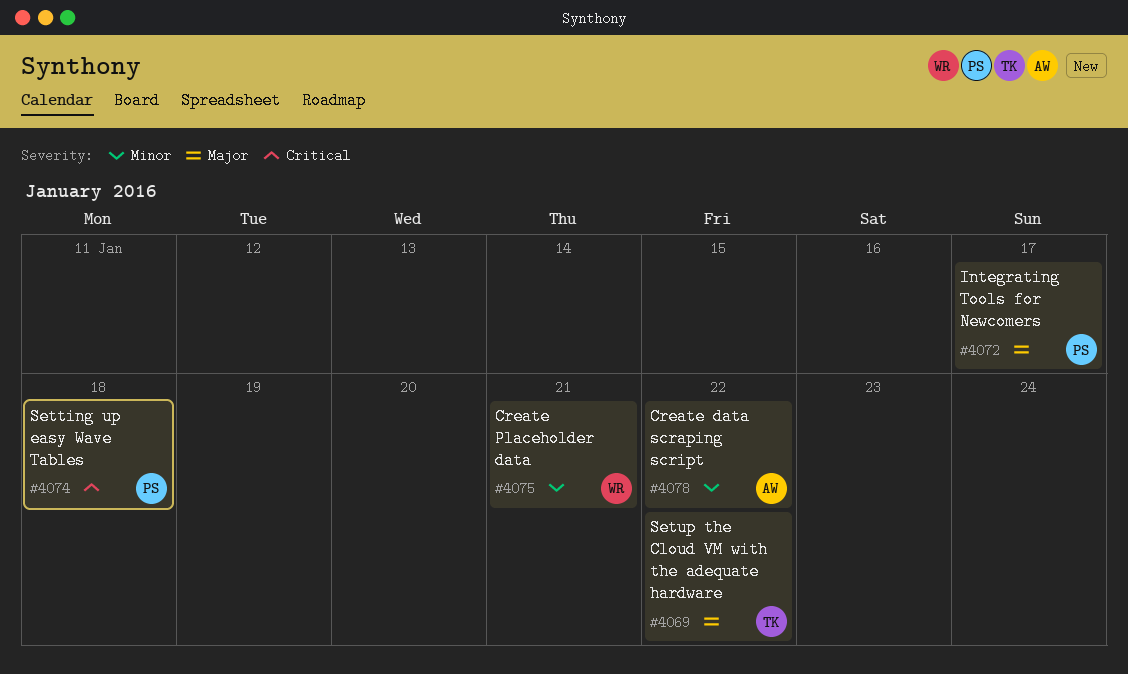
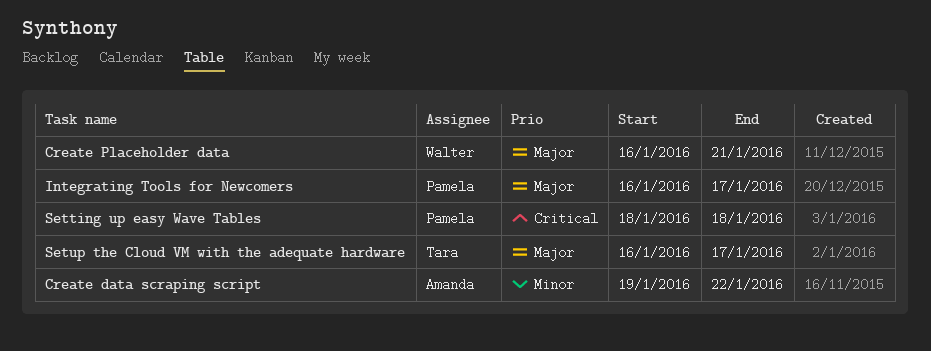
Create Placeholder data, priority: Minor -> Major
Setup the Cloud VM with the adequate hardware, due: Jan 22 -> Jan 17

